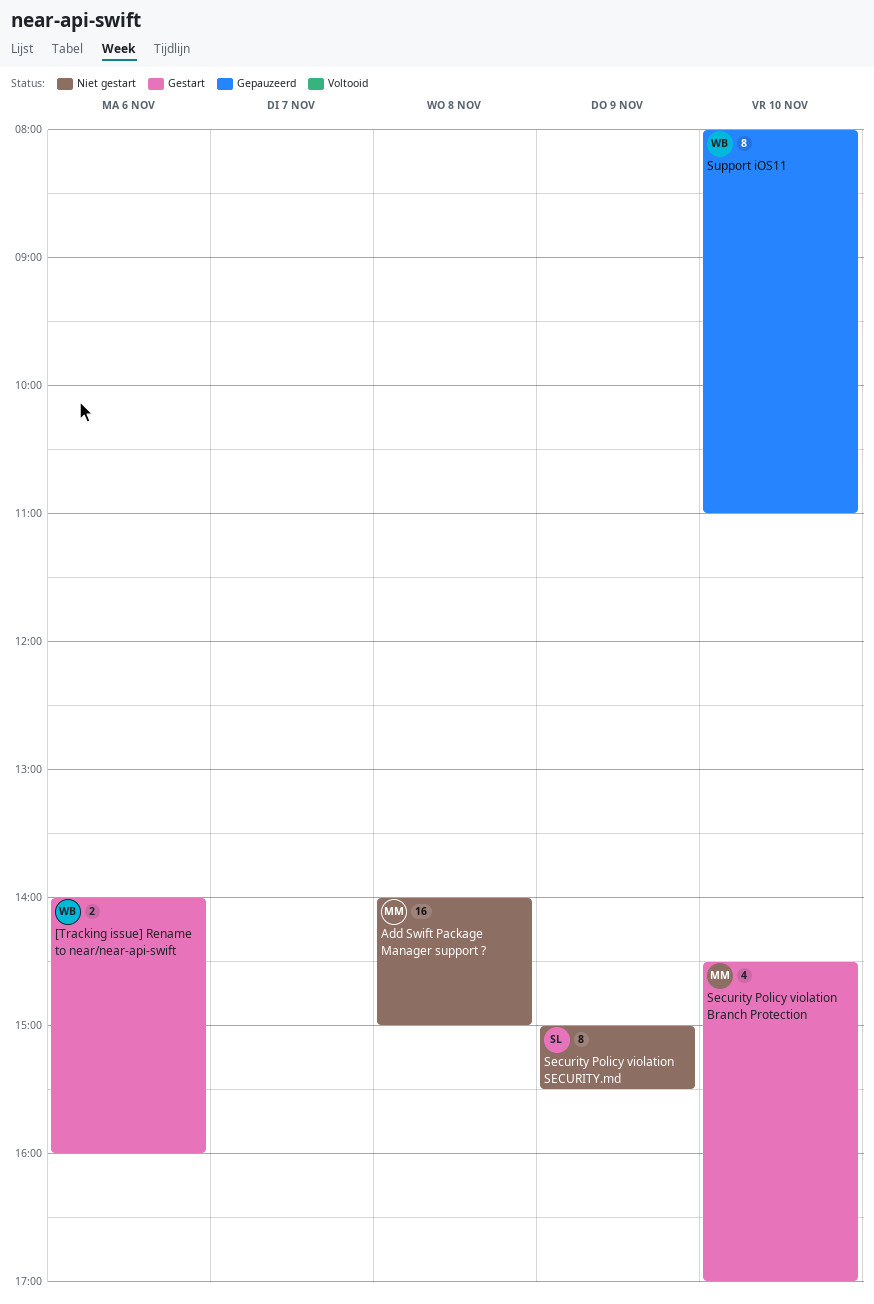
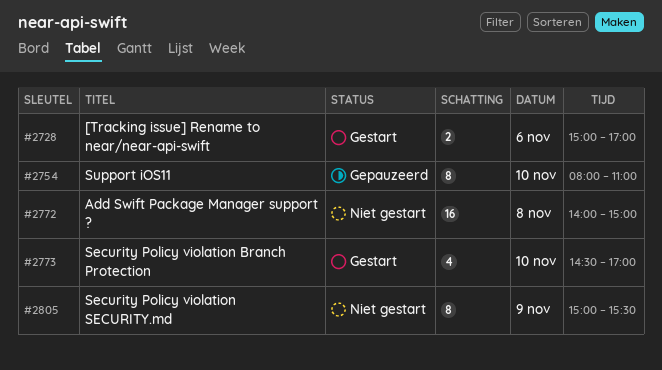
[Tracking issue] Rename to near/near-api-swift, begins: 14:00 -> 15:00
[Tracking issue] Rename to near/near-api-swift, ends: 16:00 -> 17:00

